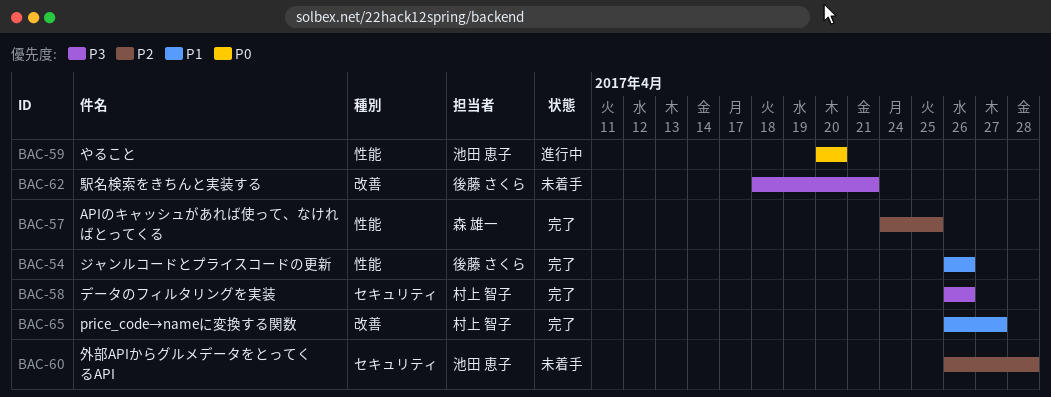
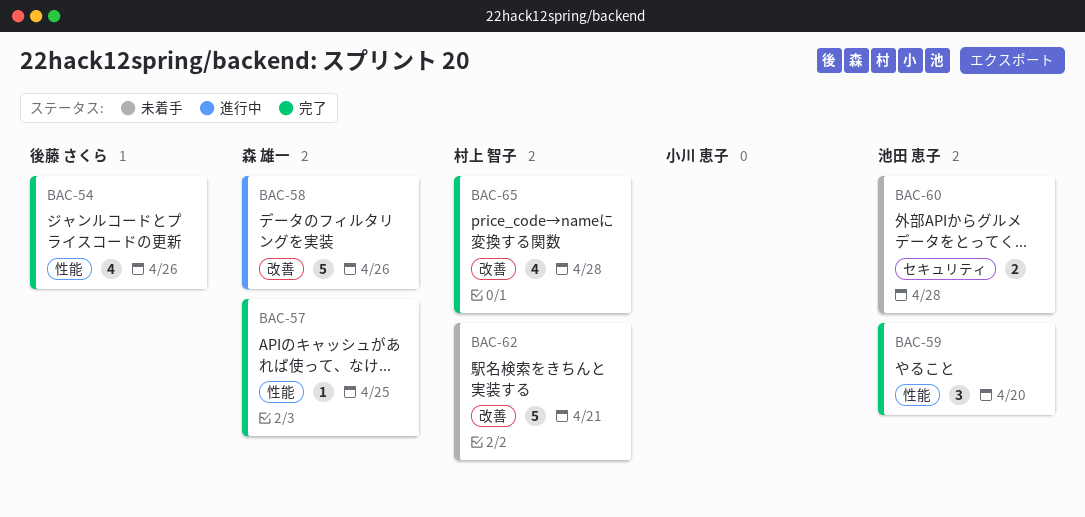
BAC-58, status: 完了 -> 進行中
BAC-58, owner: 村上 智子 -> 森 雄一
BAC-58, label: セキュリティ -> 改善
BAC-59, status: 進行中 -> 完了
BAC-62, owner: 後藤 さくら -> 村上 智子
BAC-65, due: Apr 27 -> Apr 28

